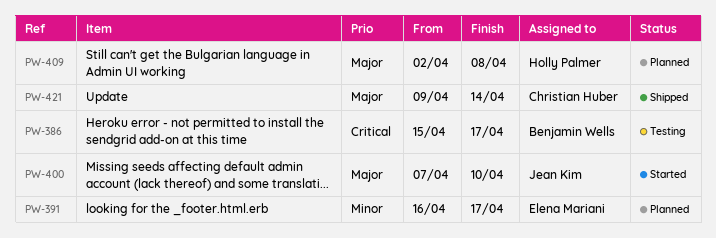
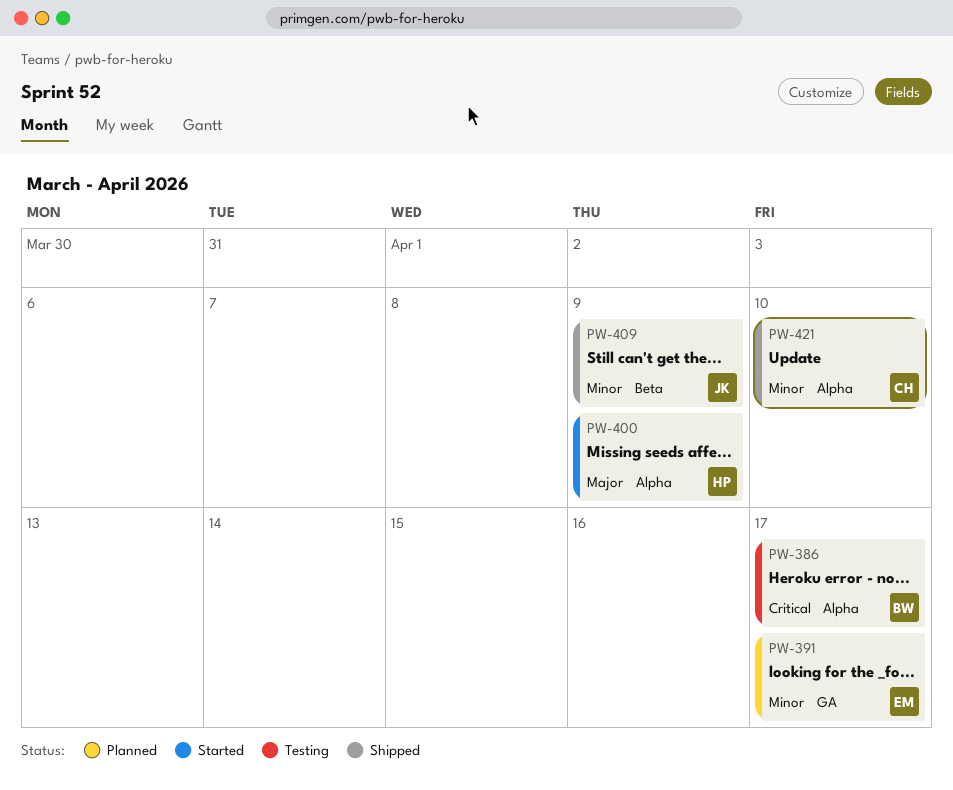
PW-400, owner: Jean Kim -> Holly Palmer
PW-400, due: Apr 10 -> Apr 9
PW-409, status: Planned -> Shipped
PW-409, owner: Holly Palmer -> Jean Kim
PW-409, priority: Major -> Minor
PW-409, due: Apr 8 -> Apr 9
PW-421, priority: Major -> Minor
PW-421, due: Apr 14 -> Apr 10

